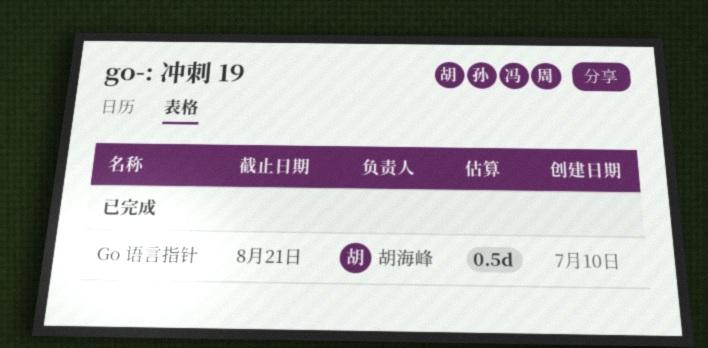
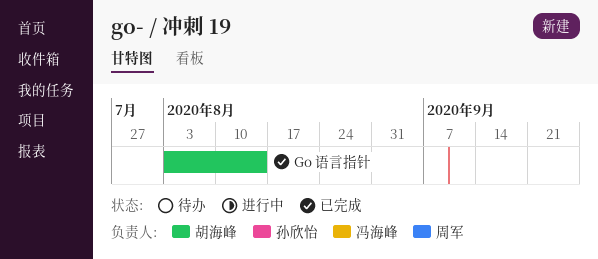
Go 语言指针, due: Aug 21 -> Aug 14

